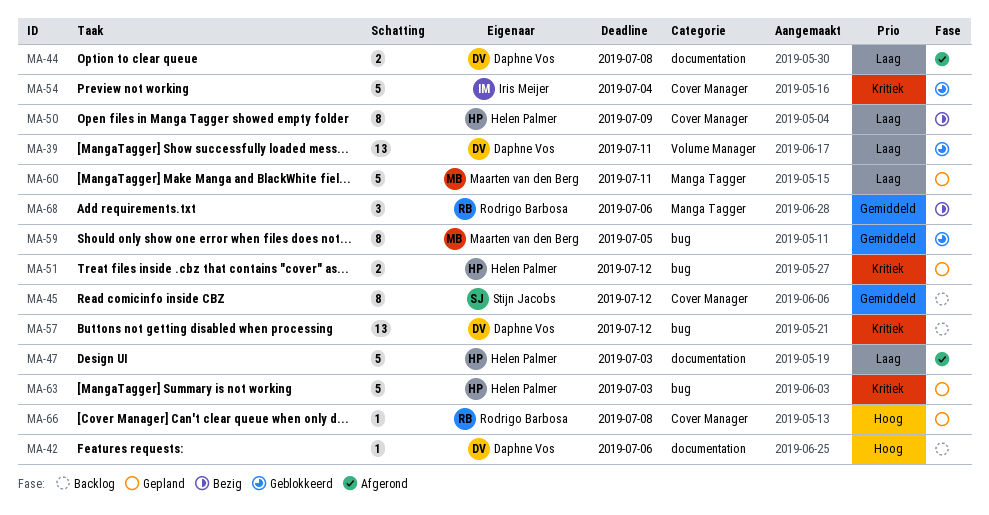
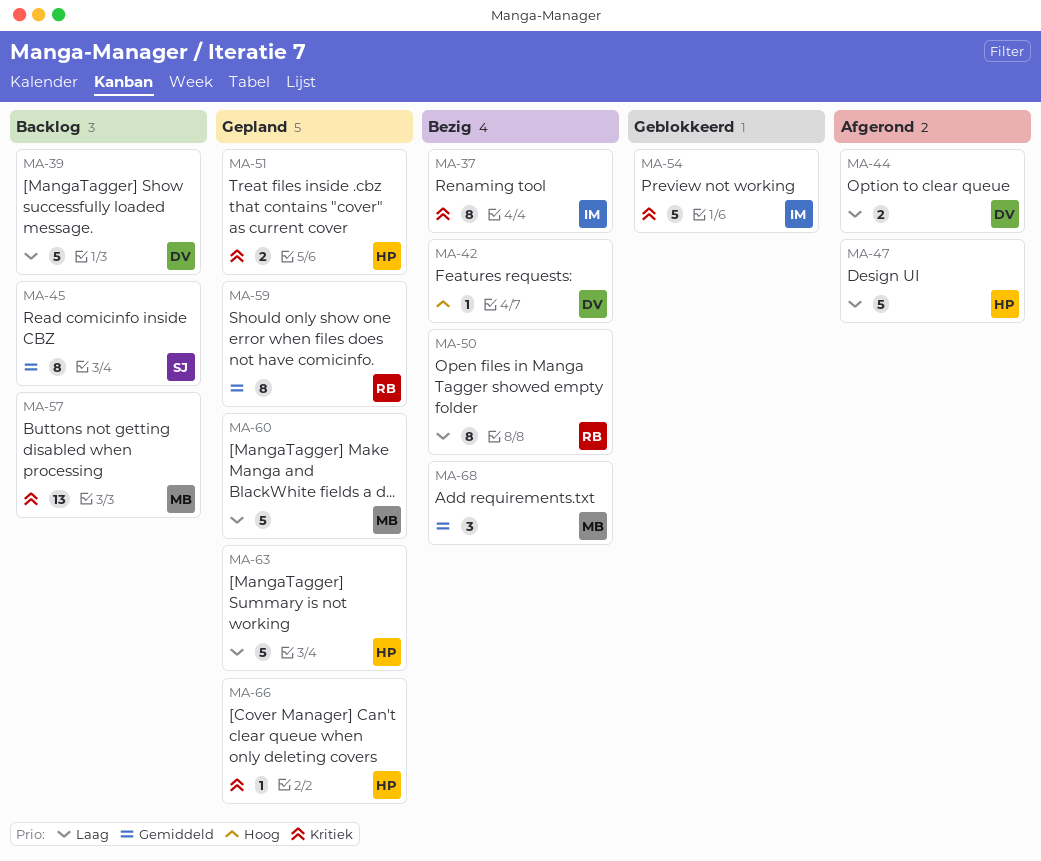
MA-37: none -> present
MA-39, status: Geblokkeerd -> Backlog
MA-39, estimate: 13 -> 5
MA-42, status: Backlog -> Bezig
MA-50, owner: Helen Palmer -> Rodrigo Barbosa
MA-57, owner: Daphne Vos -> Maarten van den Berg
MA-59, status: Geblokkeerd -> Gepland
MA-59, owner: Maarten van den Berg -> Rodrigo Barbosa
MA-63, priority: Kritiek -> Laag
MA-66, owner: Rodrigo Barbosa -> Helen Palmer
MA-66, priority: Hoog -> Kritiek
MA-68, owner: Rodrigo Barbosa -> Maarten van den Berg

